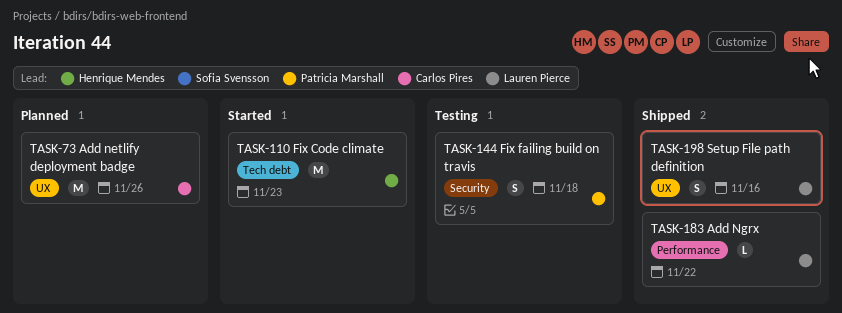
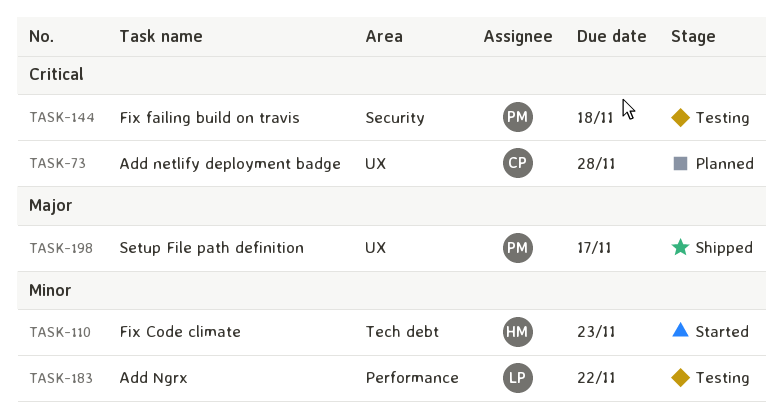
TASK-73, due: Nov 26 -> Nov 28
TASK-183, status: Shipped -> Testing
TASK-198, owner: Lauren Pierce -> Patricia Marshall
TASK-198, due: Nov 16 -> Nov 17

